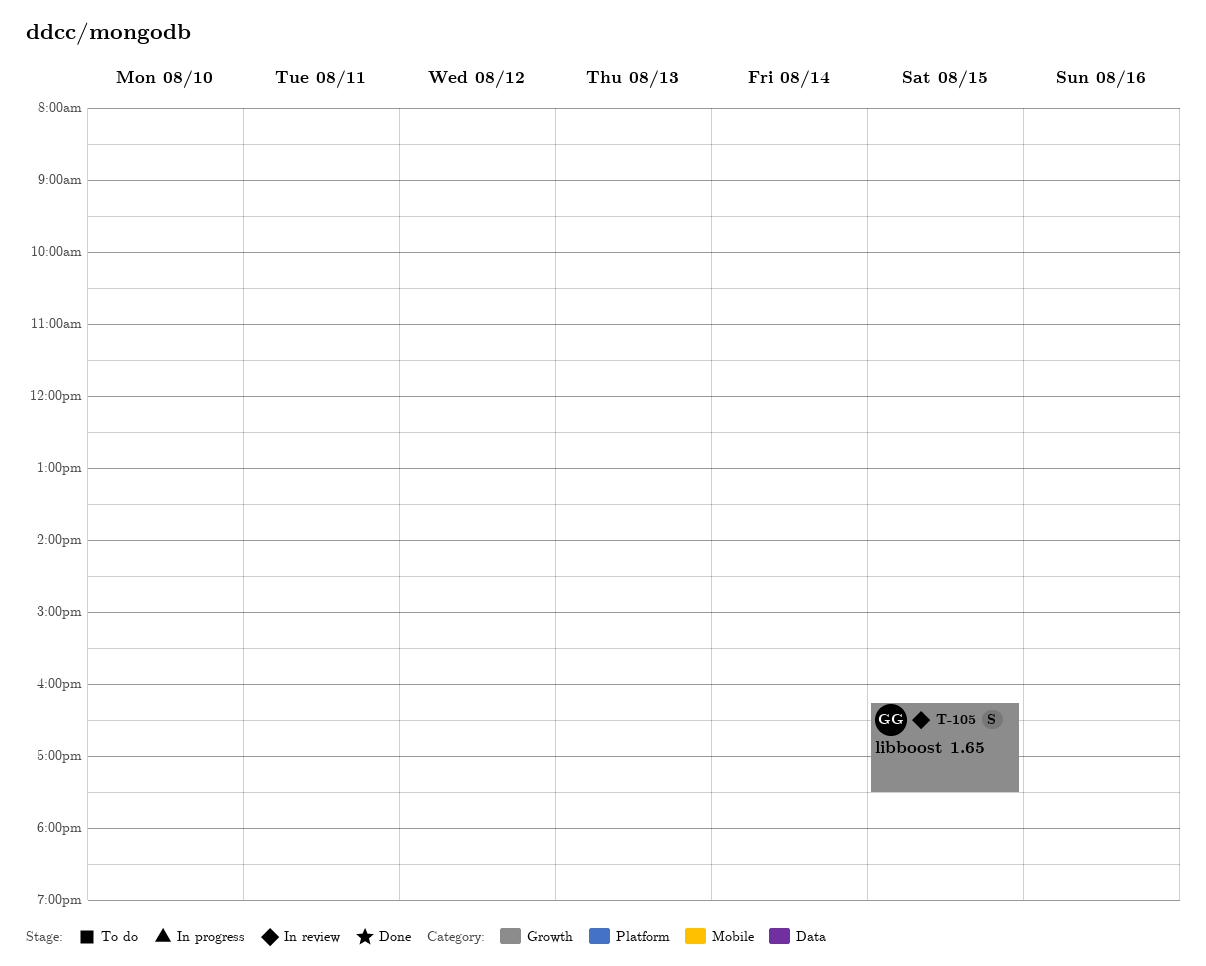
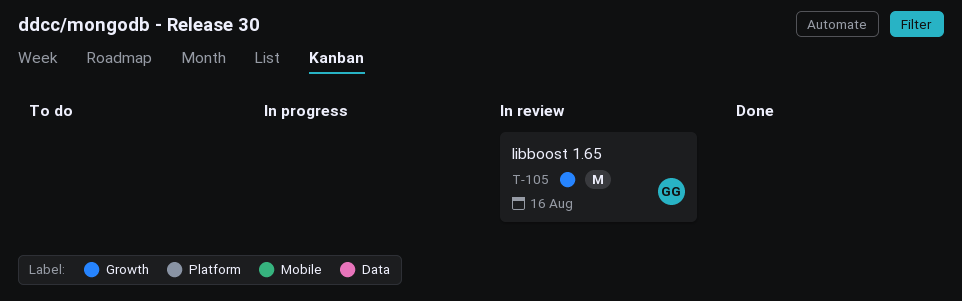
T-105, estimate: S -> M
T-105, day: Aug 15 -> Aug 16

